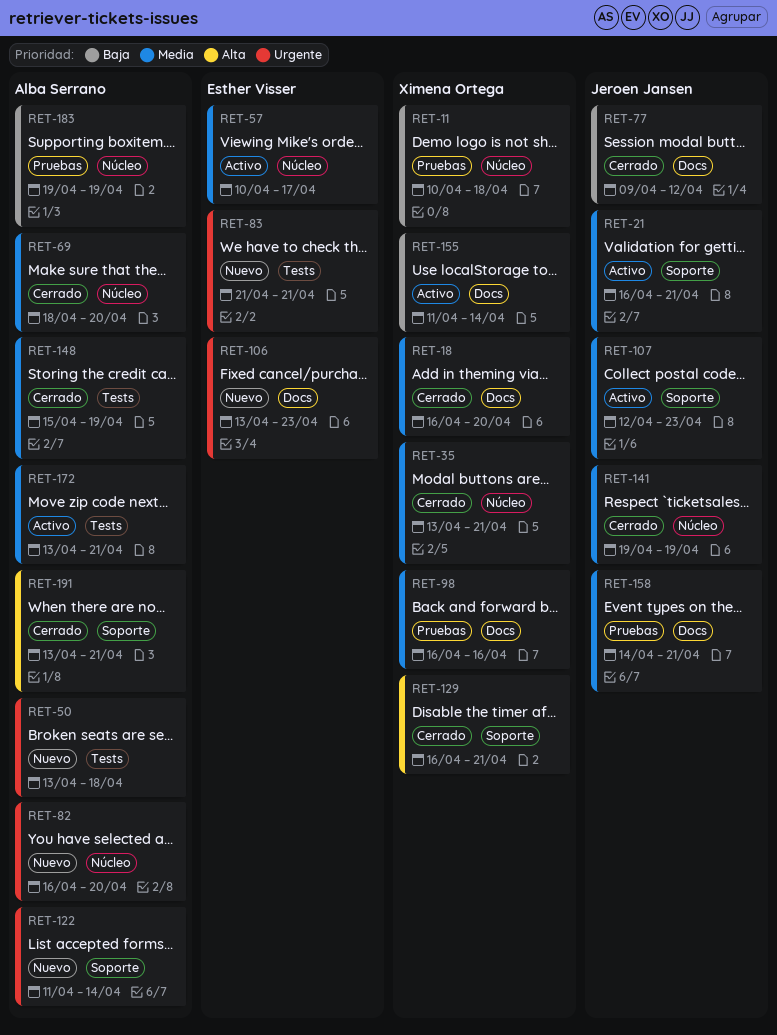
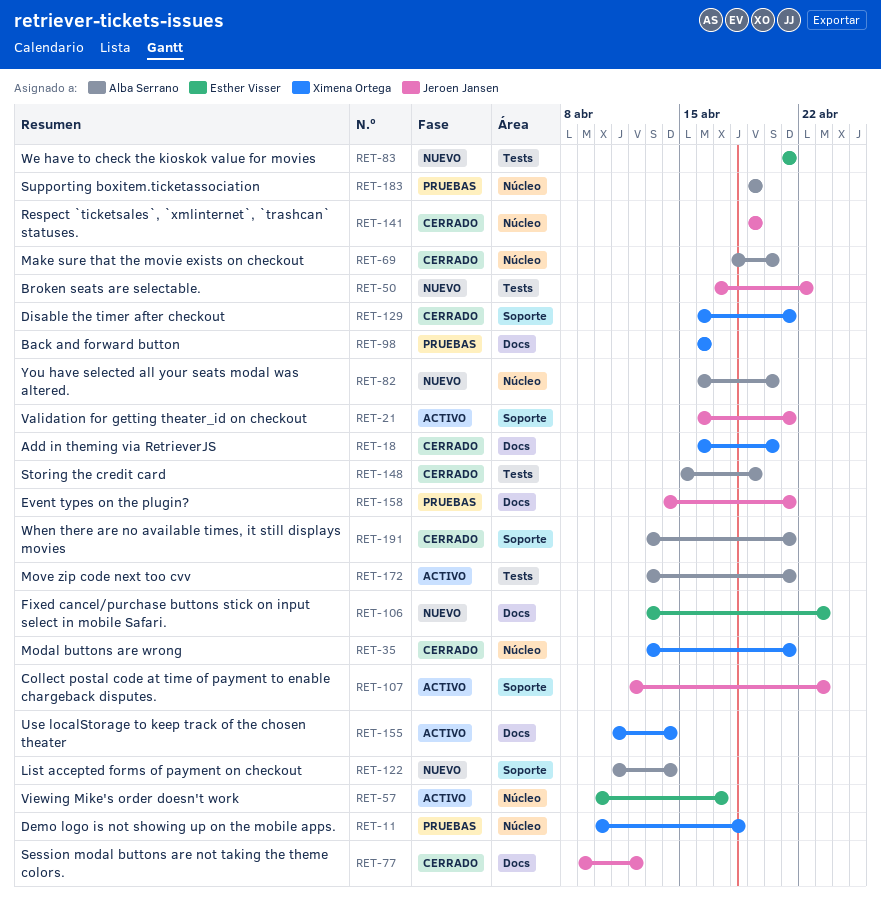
RET-50, owner: Alba Serrano -> Jeroen Jansen
RET-50, start: Apr 13 -> Apr 17
RET-50, due: Apr 18 -> Apr 22

